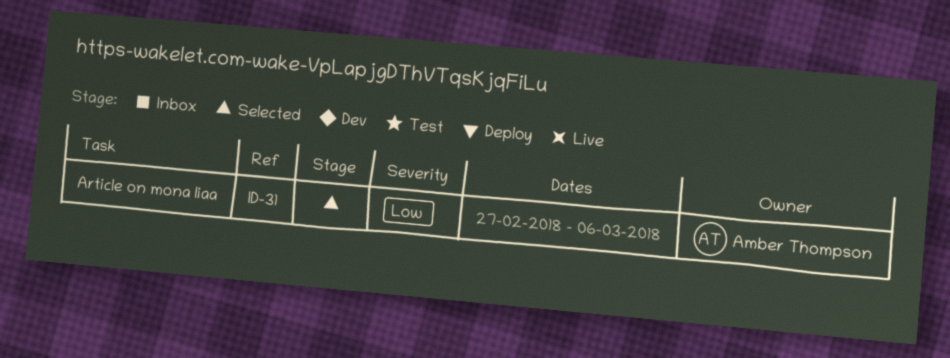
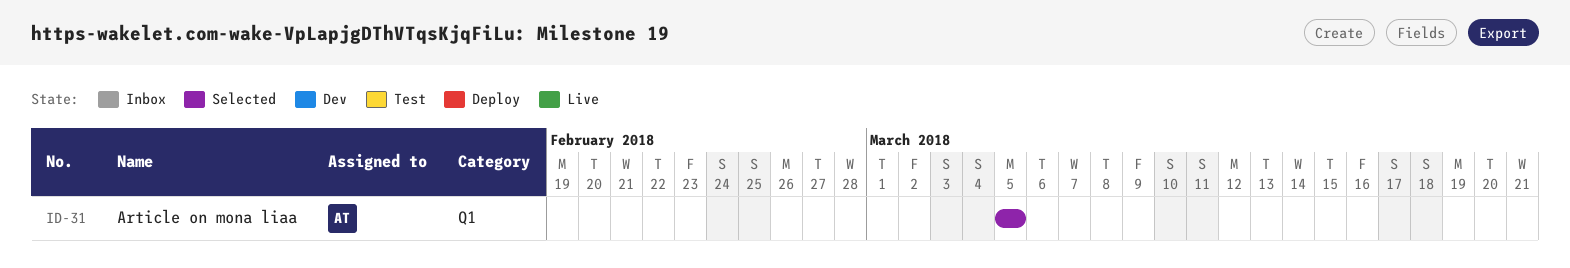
ID-31, start: Feb 27 -> Mar 5
ID-31, due: Mar 6 -> Mar 5

